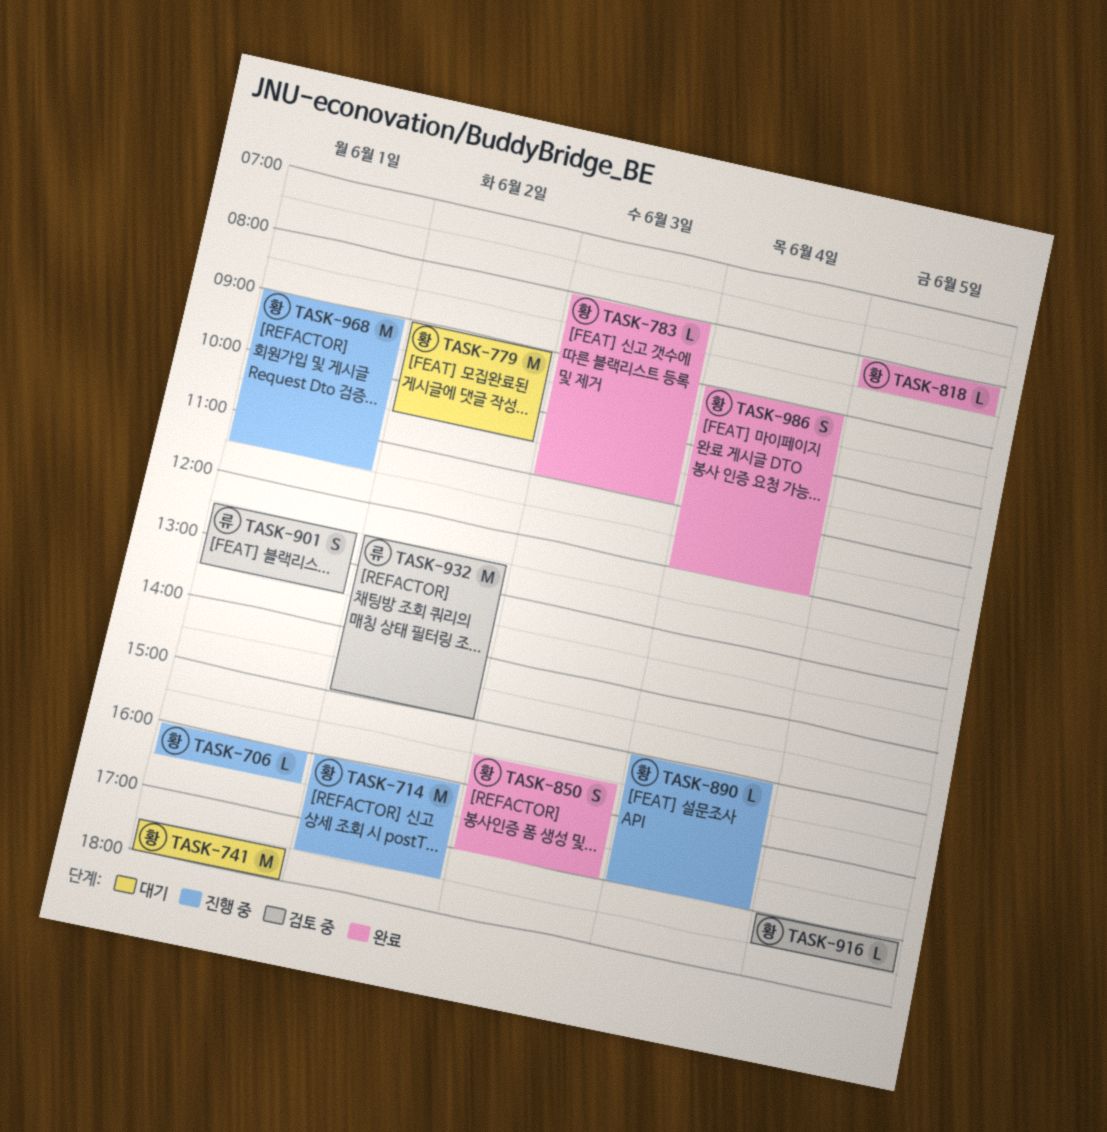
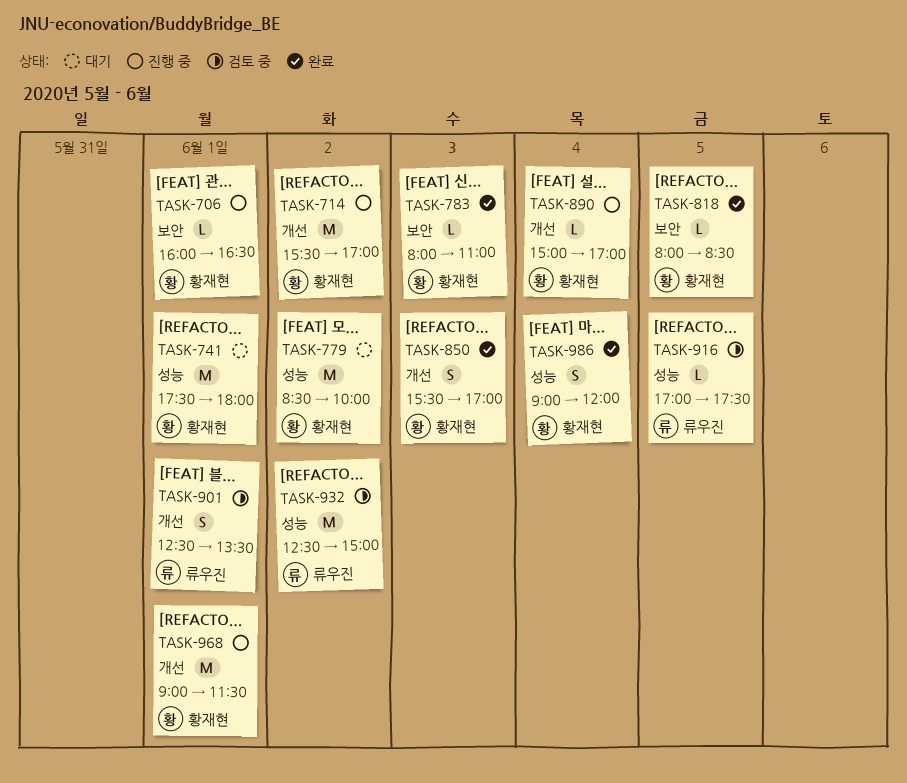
TASK-714, begins: 16:00 -> 15:30
TASK-714, ends: 17:30 -> 17:00
TASK-779, begins: 09:00 -> 08:30
TASK-779, ends: 10:30 -> 10:00
TASK-916, owner: 황재현 -> 류우진

